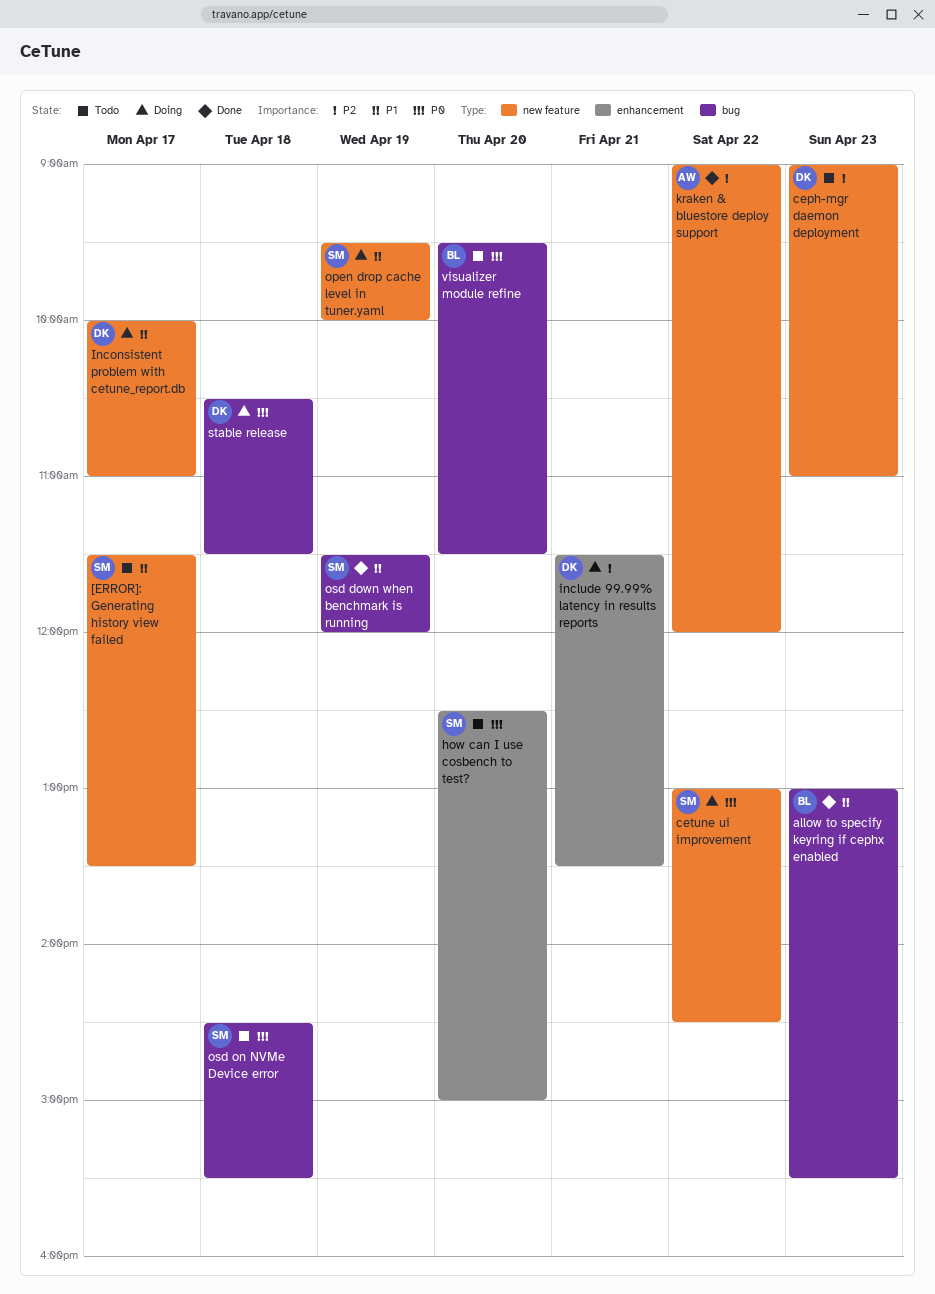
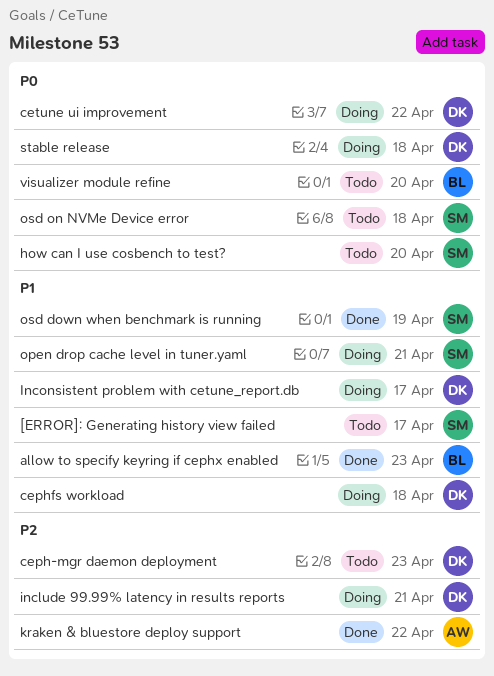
cephfs workload: none -> present
cetune ui improvement, owner: SM -> DK
open drop cache level in tuner.yaml, day: Apr 19 -> Apr 21

